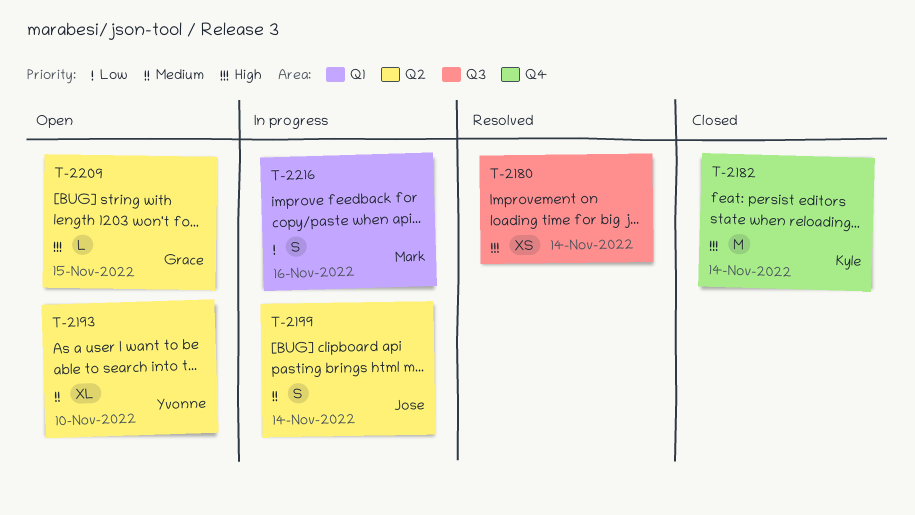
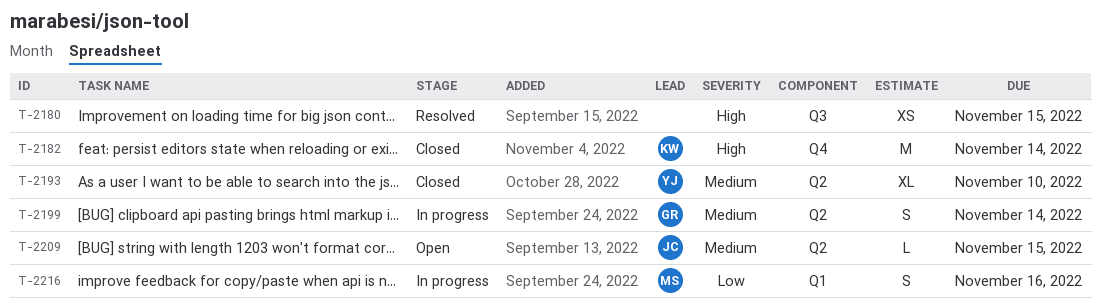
T-2180, due: Nov 14 -> Nov 15
T-2193, status: Open -> Closed
T-2199, owner: Jose -> Grace
T-2209, owner: Grace -> Jose
T-2209, priority: High -> Medium

